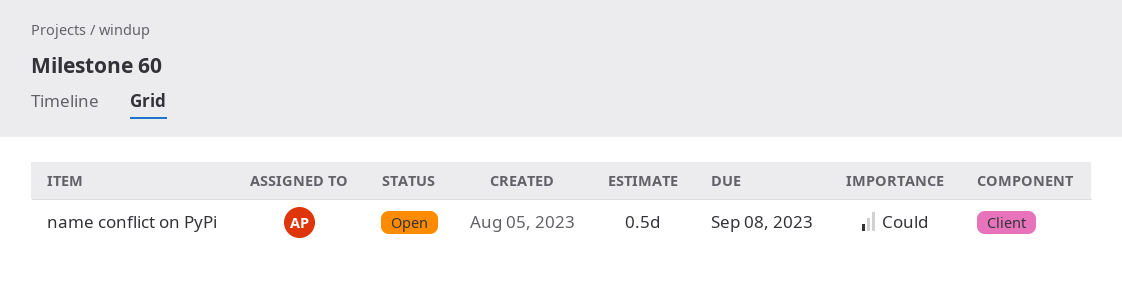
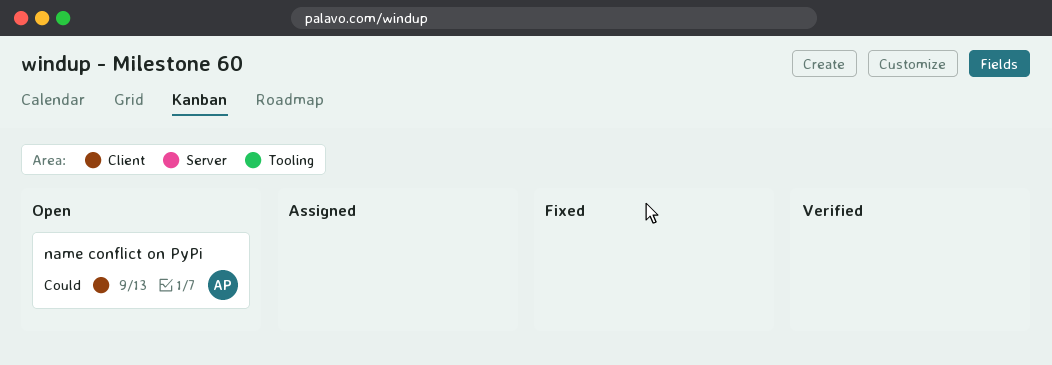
name conflict on PyPi, due: Sep 8 -> Sep 13

